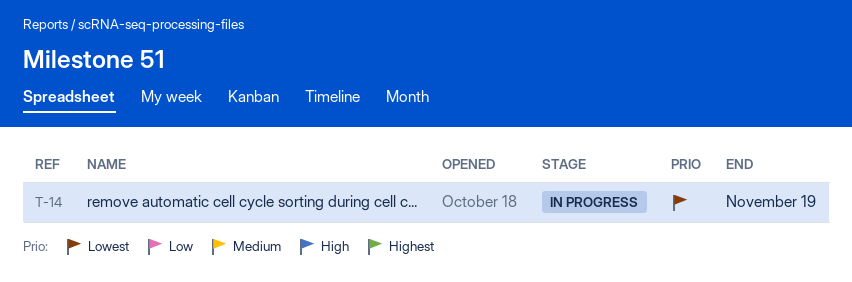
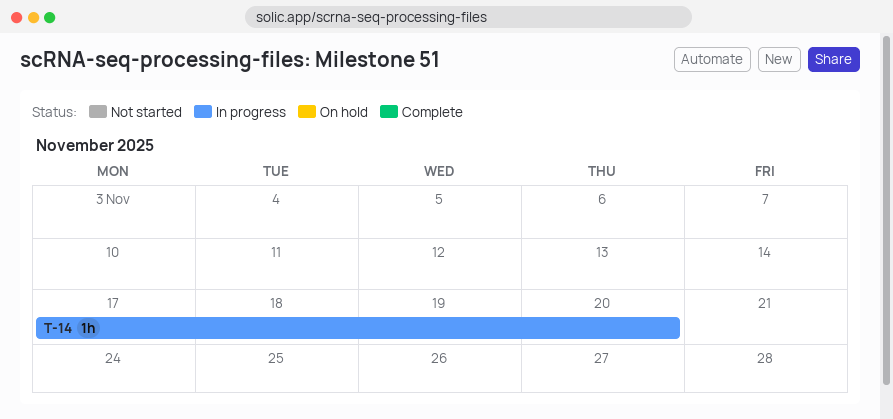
T-14, due: Nov 19 -> Nov 20

